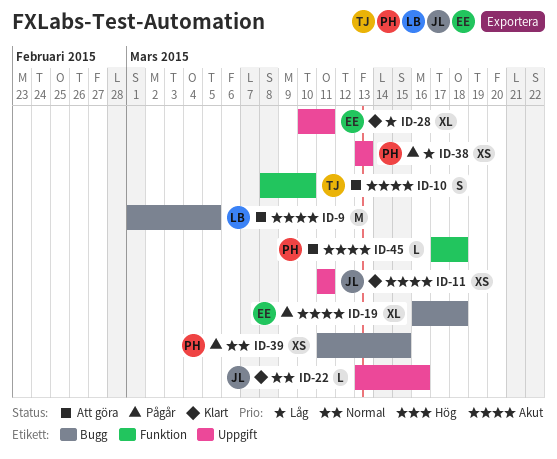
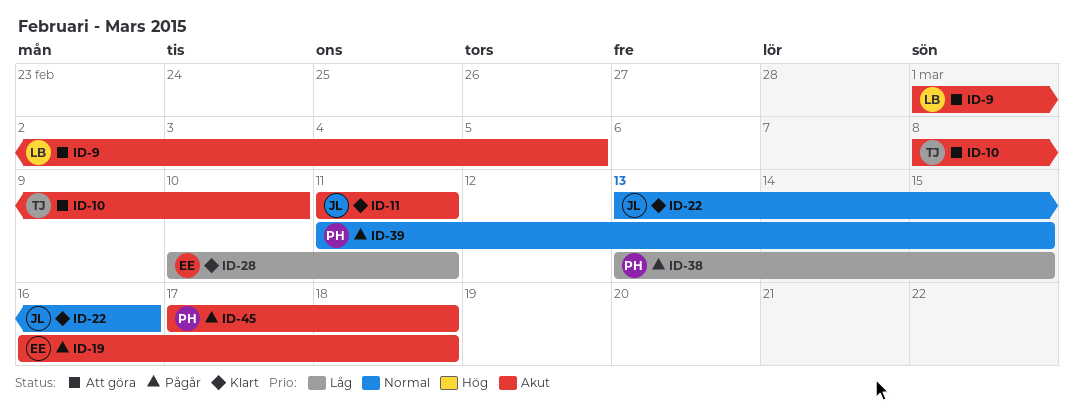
ID-38, due: Mar 13 -> Mar 15
ID-45, status: Att göra -> Pågår

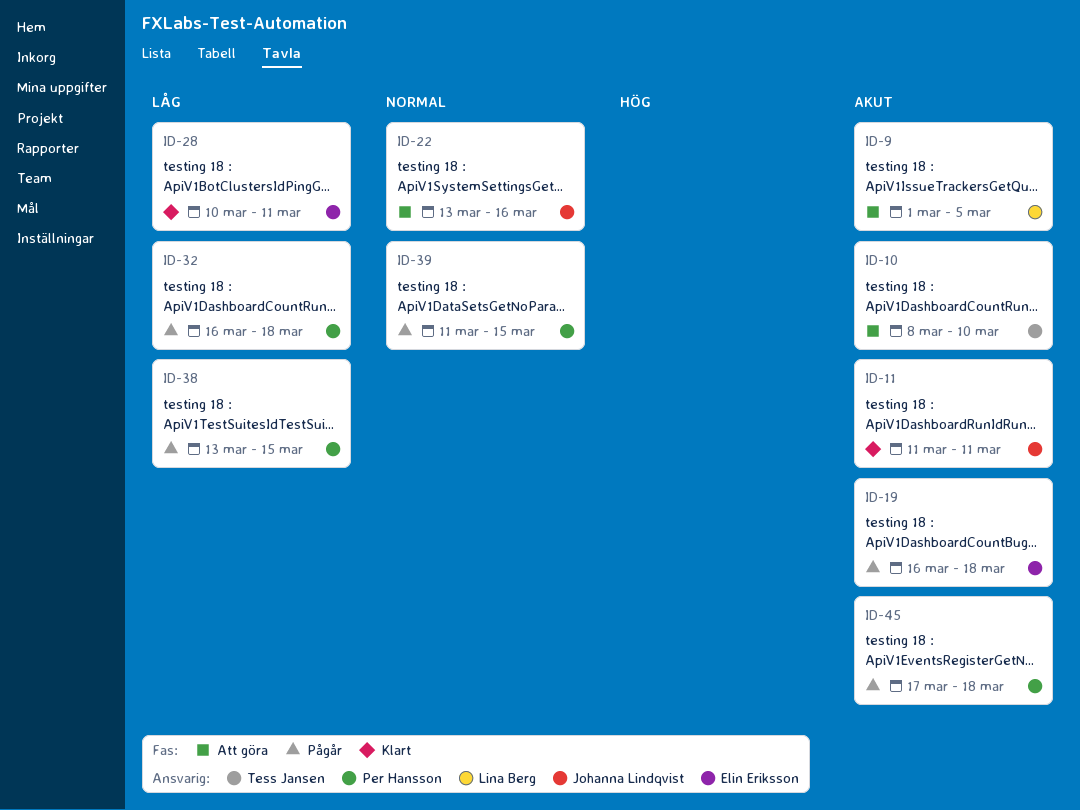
ID-22, status: Klart -> Att göra
ID-32: none -> present

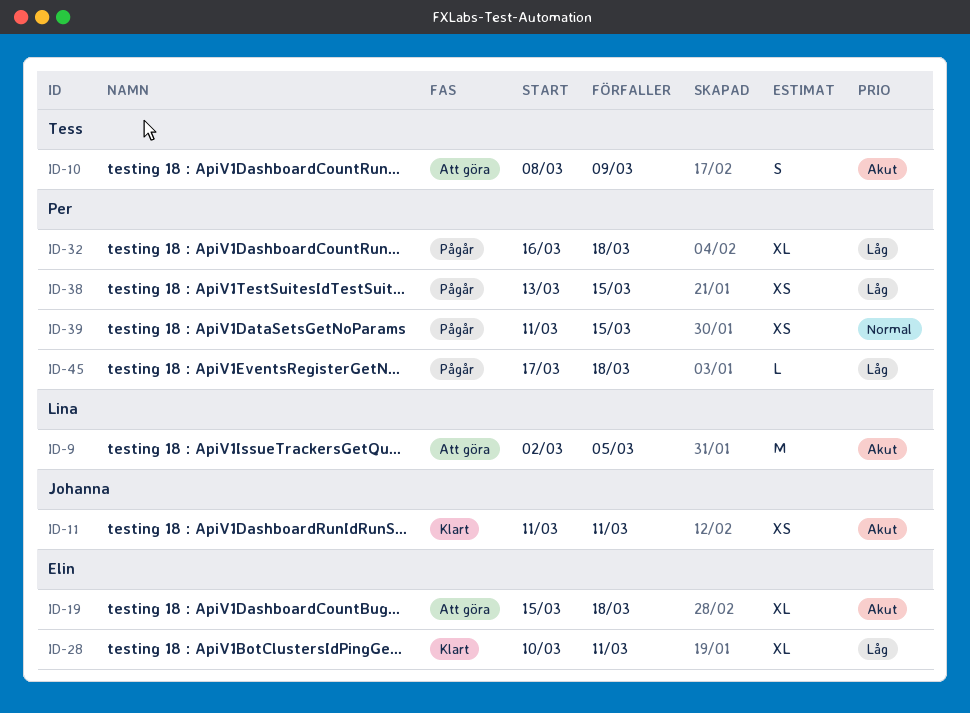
ID-9, start: Mar 1 -> Mar 2
ID-10, due: Mar 10 -> Mar 9
ID-19, status: Pågår -> Att göra
ID-19, start: Mar 16 -> Mar 15
ID-22: present -> none
ID-45, priority: Akut -> Låg

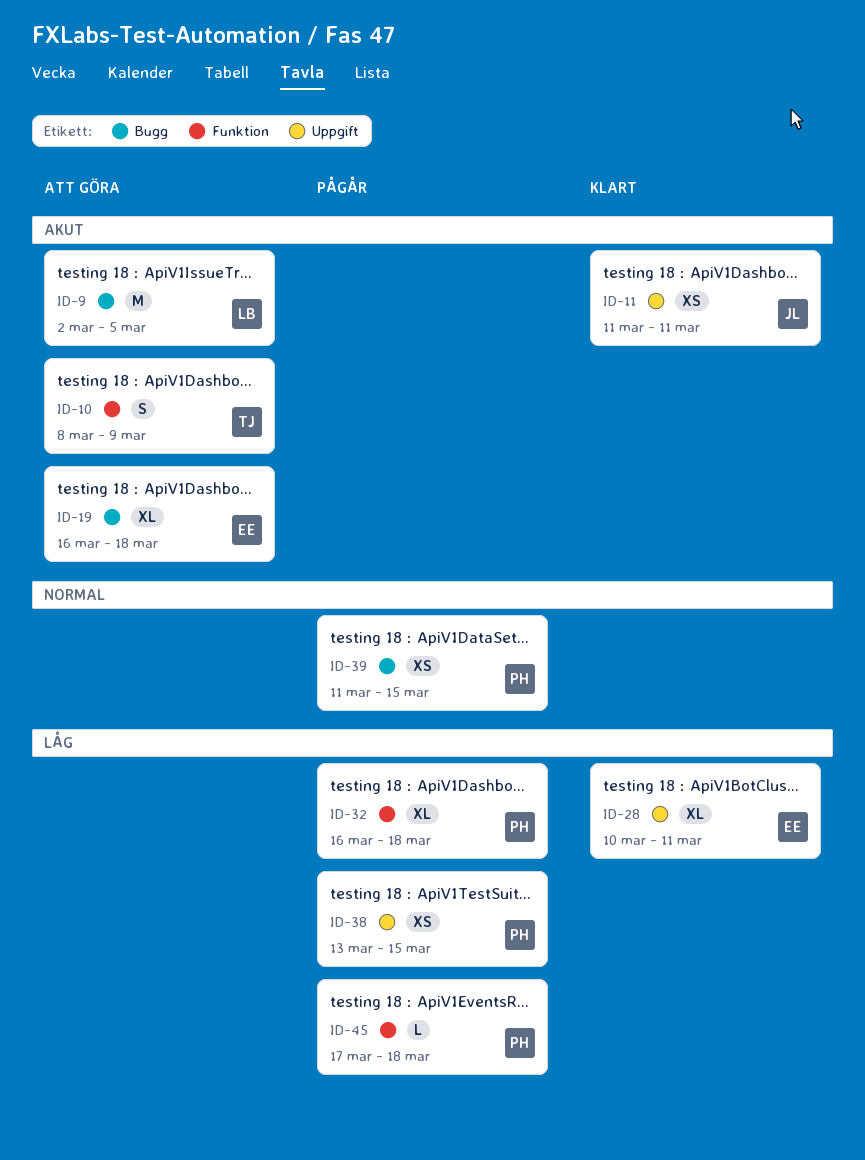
ID-19, start: Mar 15 -> Mar 16

